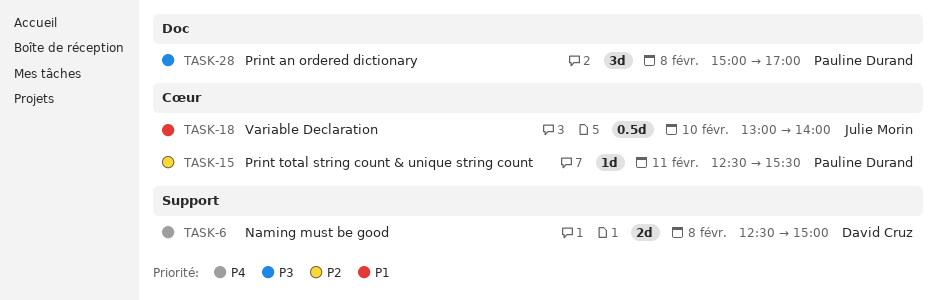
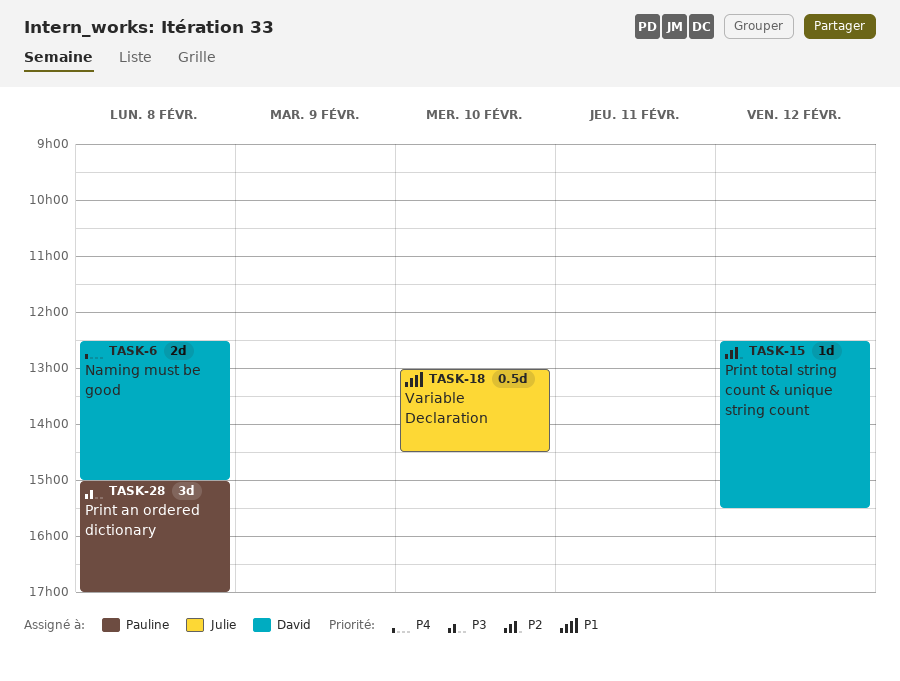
TASK-15, owner: Pauline Durand -> David Cruz
TASK-15, day: Feb 11 -> Feb 12
TASK-18, ends: 14:00 -> 14:30

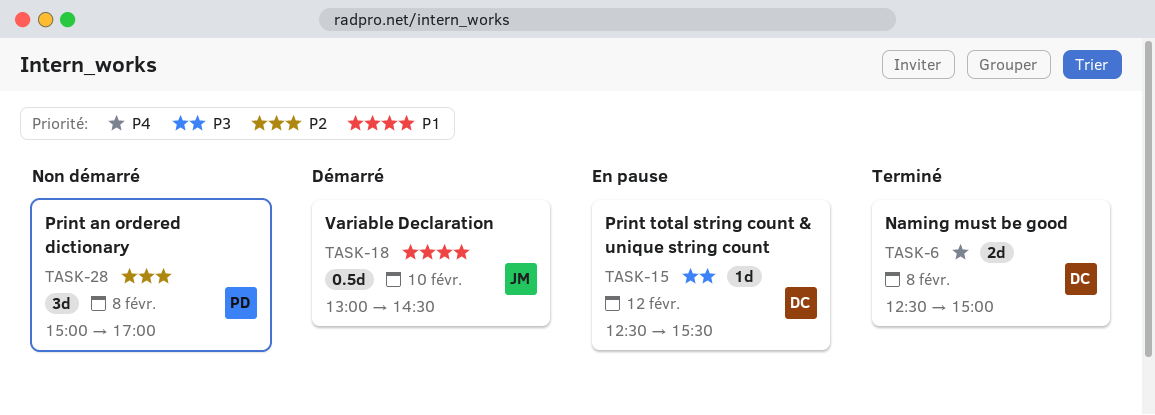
TASK-15, priority: P2 -> P3
TASK-28, priority: P3 -> P2

